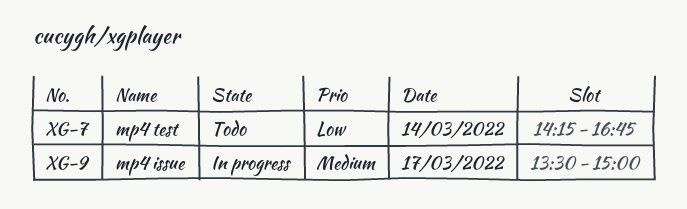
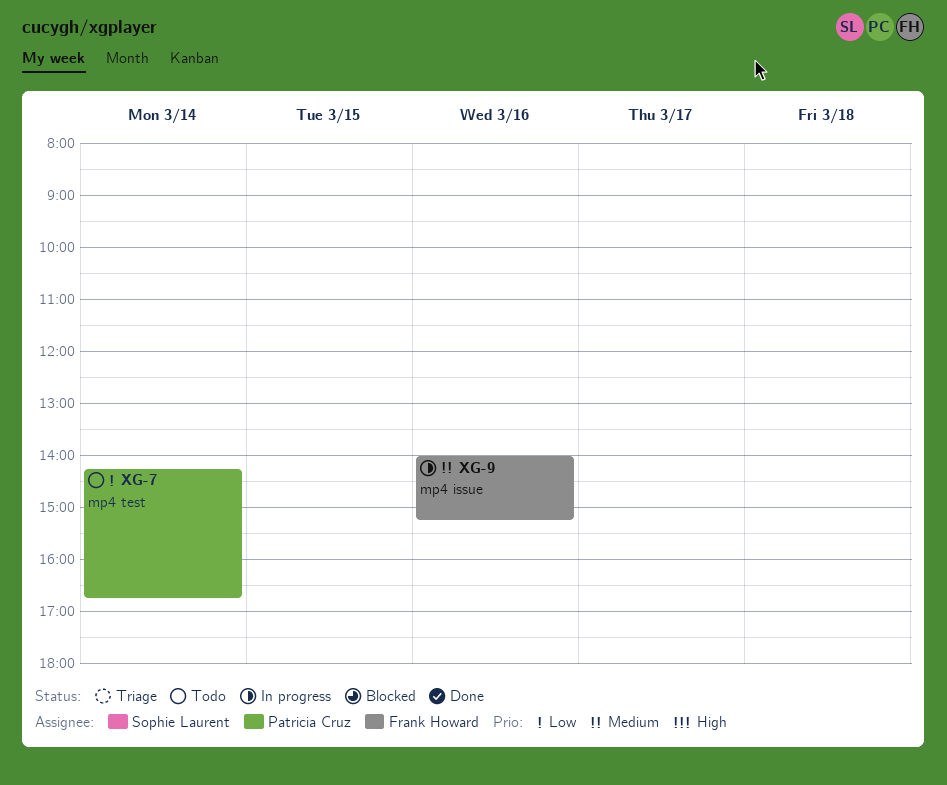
XG-9, day: Mar 17 -> Mar 16
XG-9, begins: 13:30 -> 14:00
XG-9, ends: 15:00 -> 15:15

